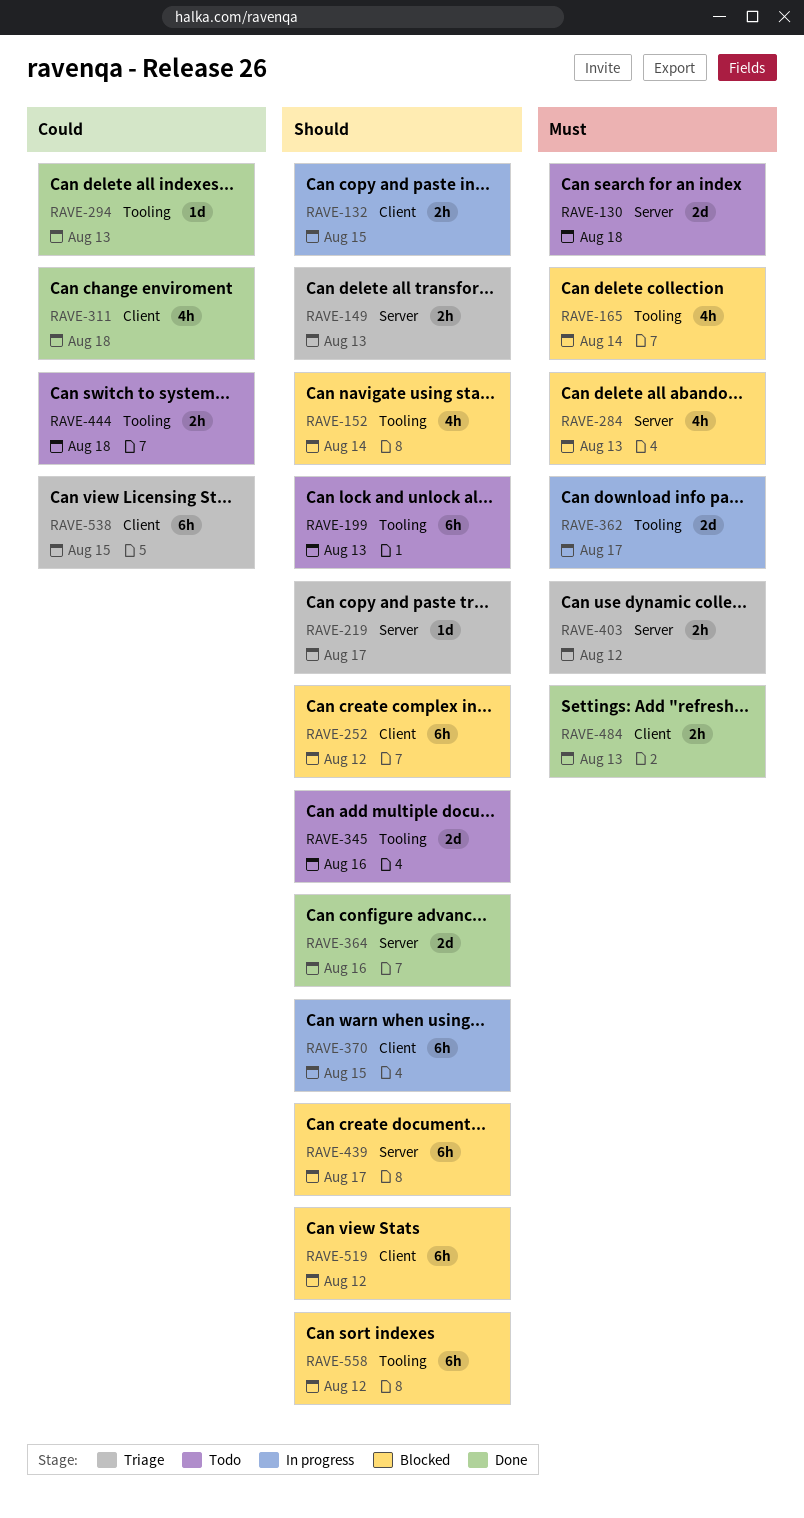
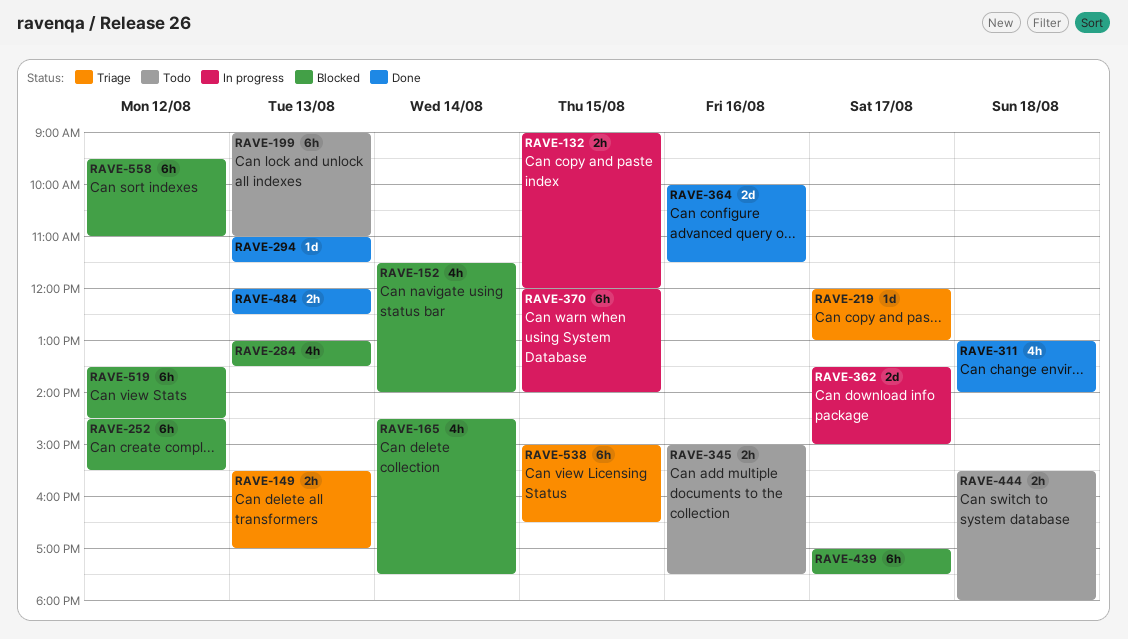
RAVE-130: present -> none
RAVE-345, estimate: 2d -> 2h
RAVE-403: present -> none

